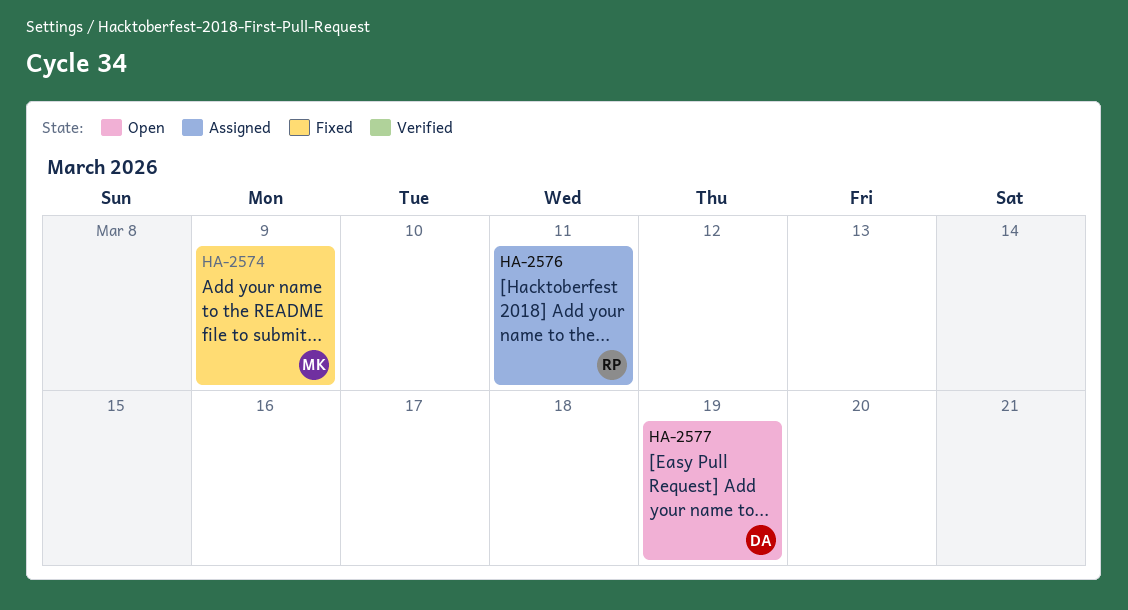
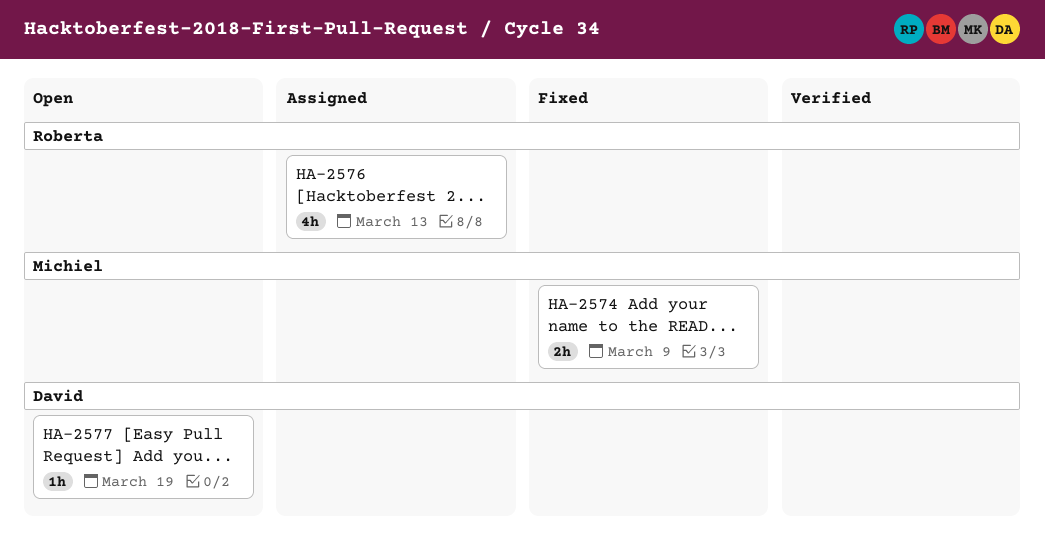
HA-2576, due: Mar 11 -> Mar 13

